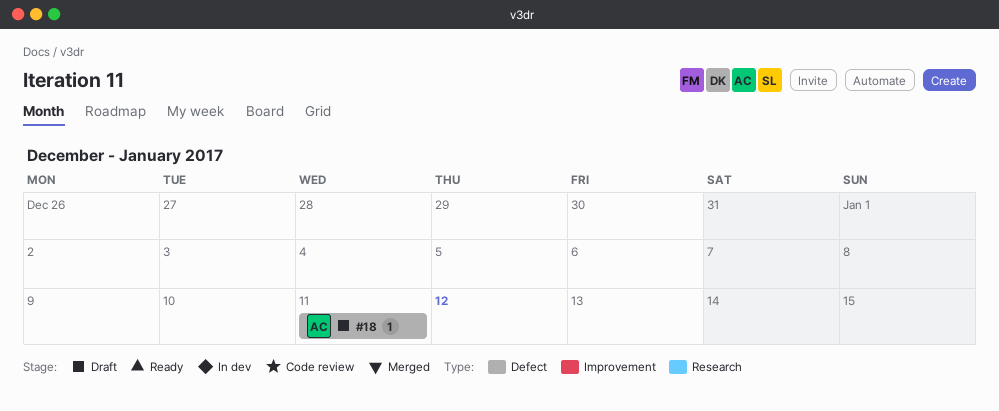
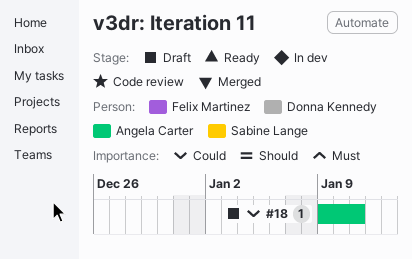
#18, start: Jan 11 -> Jan 9

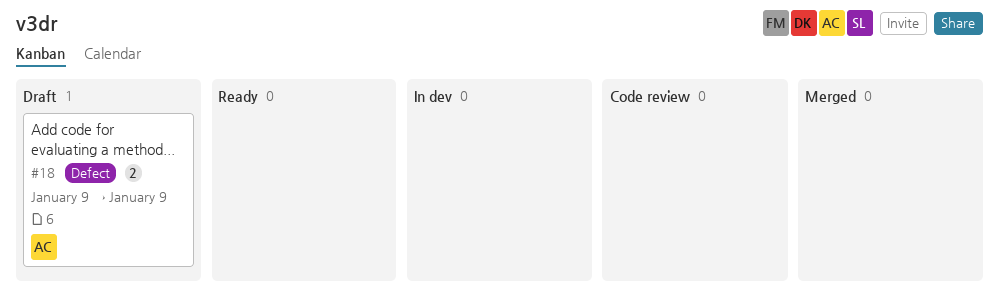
#18, estimate: 1 -> 2
#18, due: Jan 11 -> Jan 9

